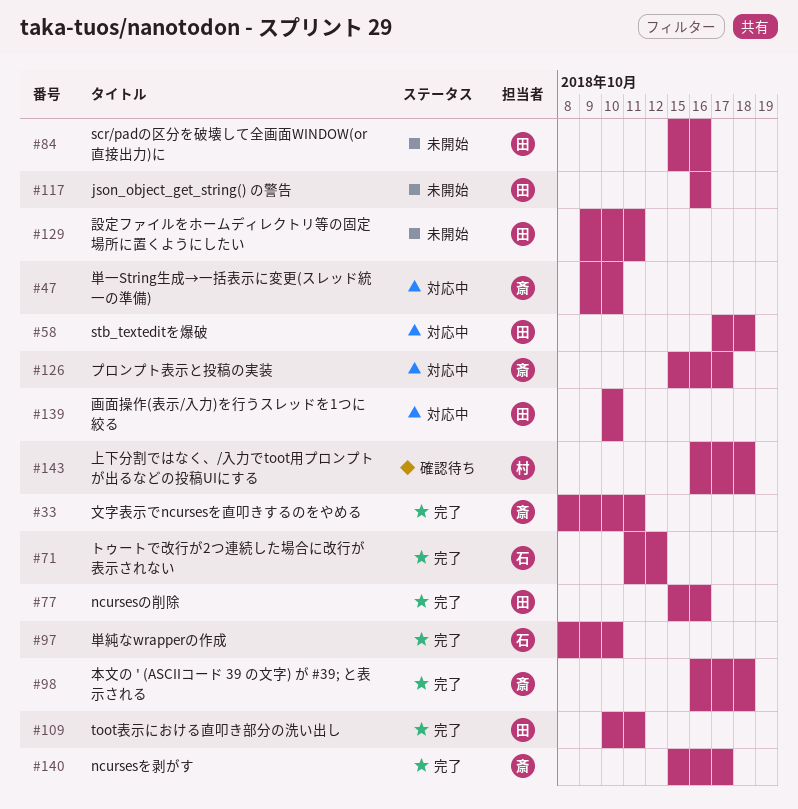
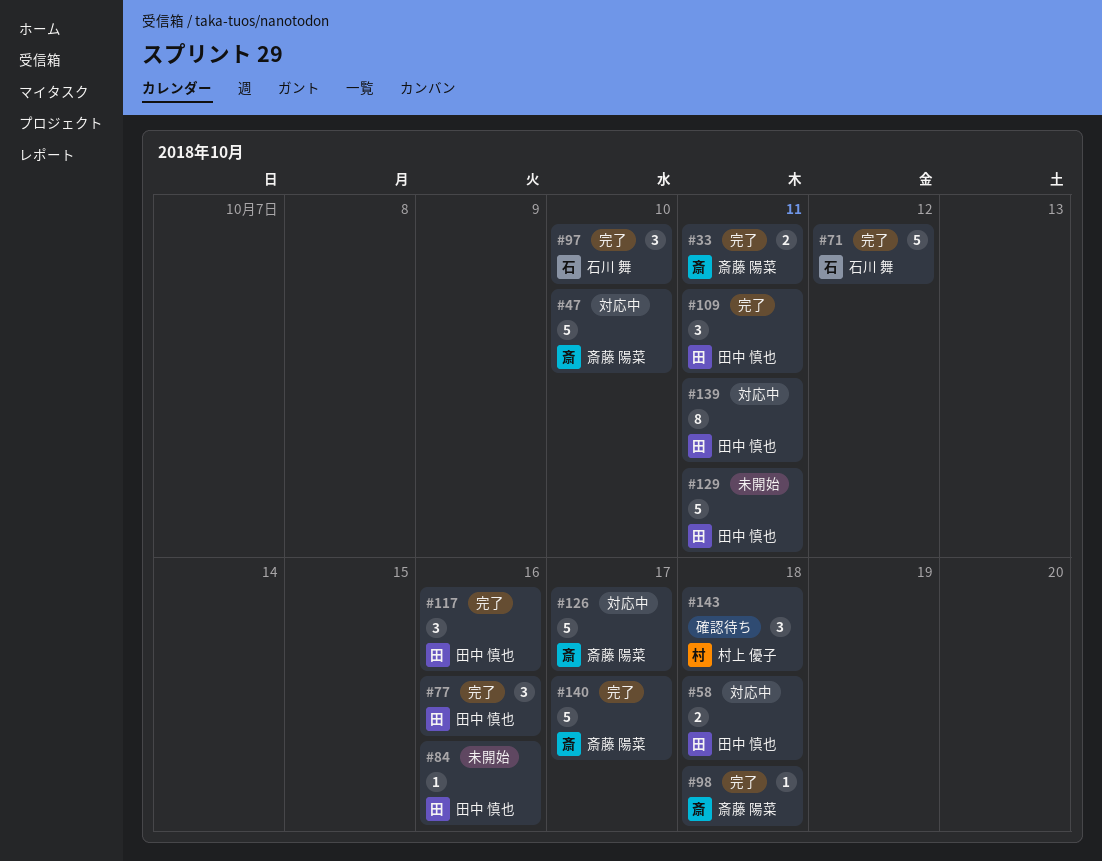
#117, status: 未開始 -> 完了
#139, due: Oct 10 -> Oct 11

